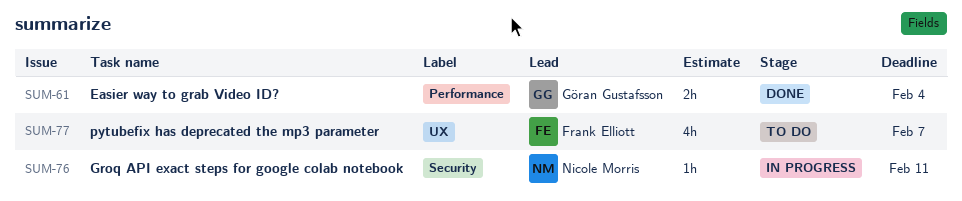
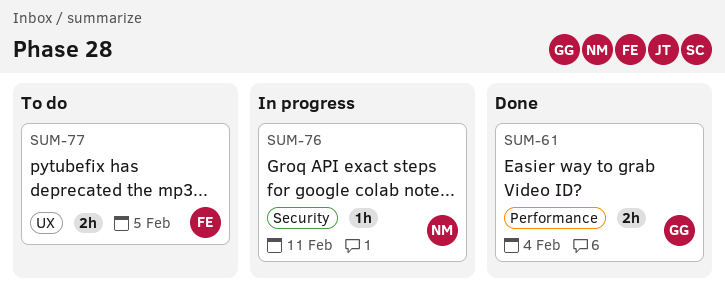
SUM-77, estimate: 4h -> 2h
SUM-77, due: Feb 7 -> Feb 5

